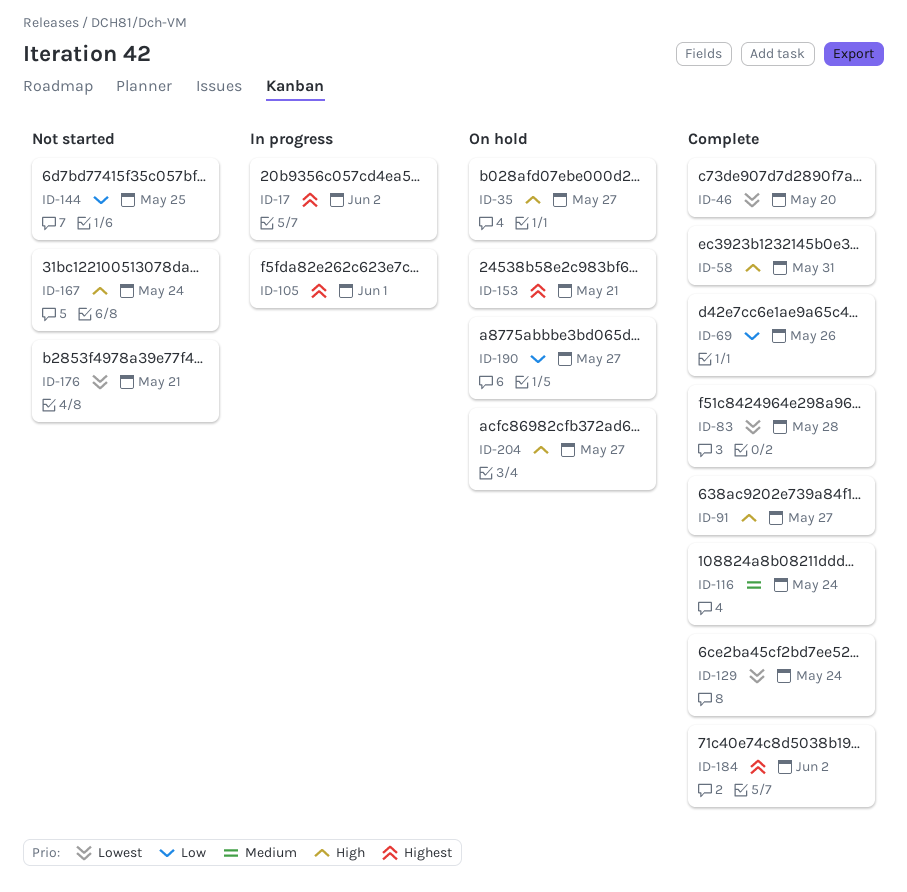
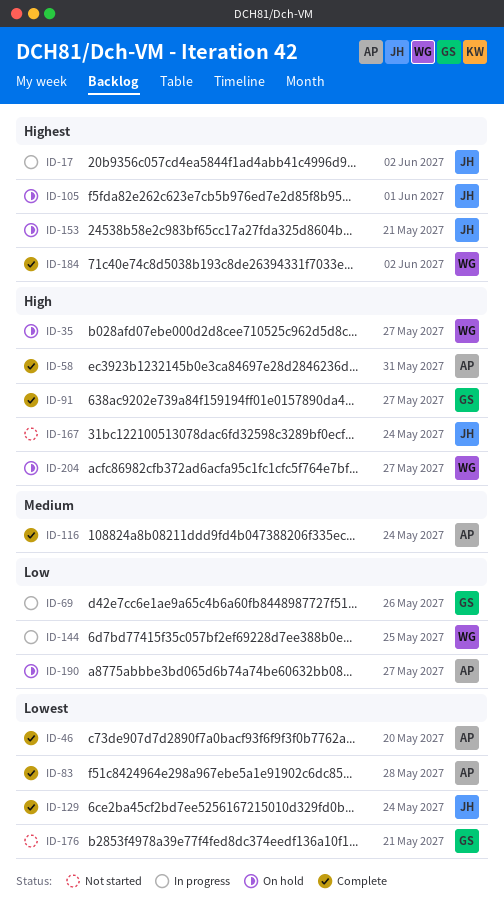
ID-69, status: Complete -> In progress
ID-105, status: In progress -> On hold
ID-144, status: Not started -> In progress

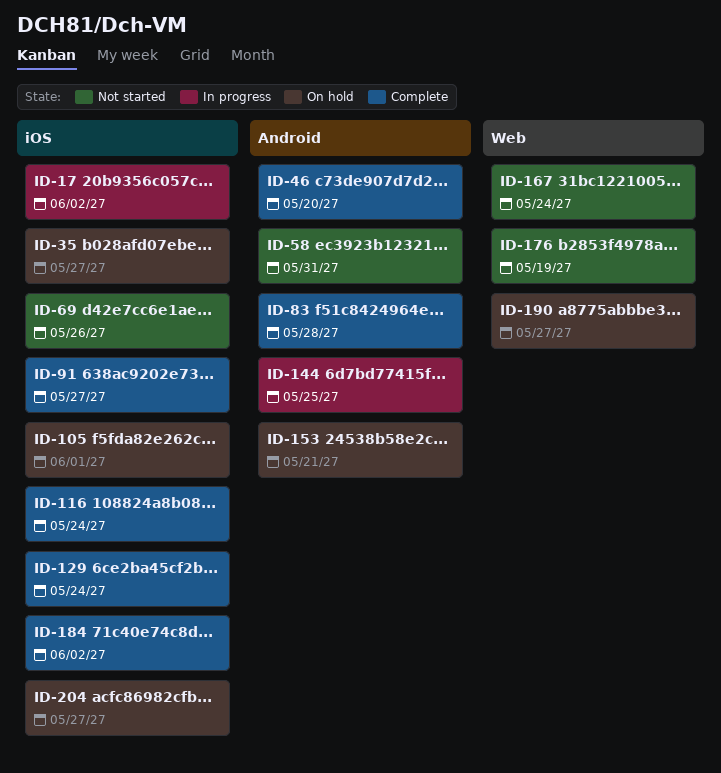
ID-58, status: Complete -> Not started
ID-69, status: In progress -> Not started
ID-176, due: May 21 -> May 19

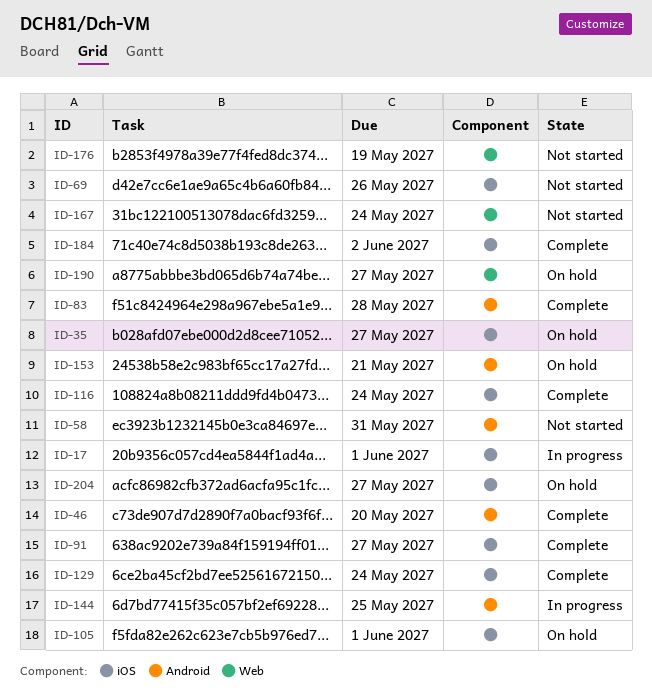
ID-17, due: Jun 2 -> Jun 1

